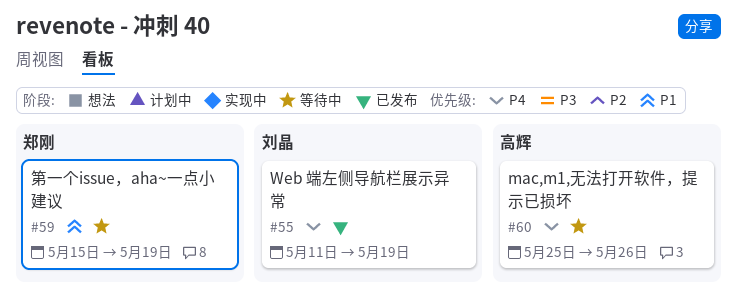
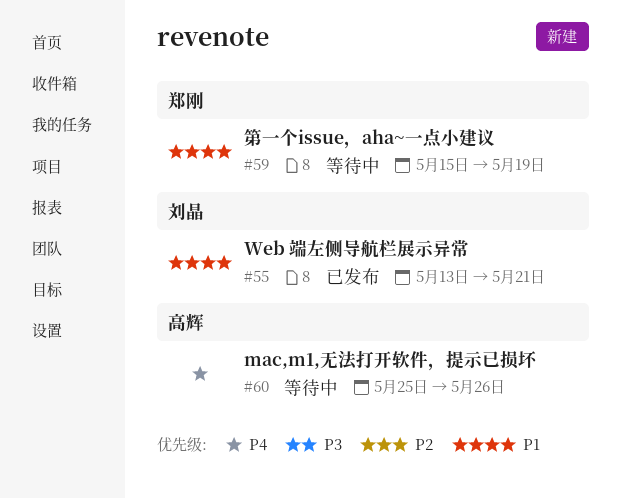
#55, priority: P4 -> P1
#55, start: May 11 -> May 13
#55, due: May 19 -> May 21

